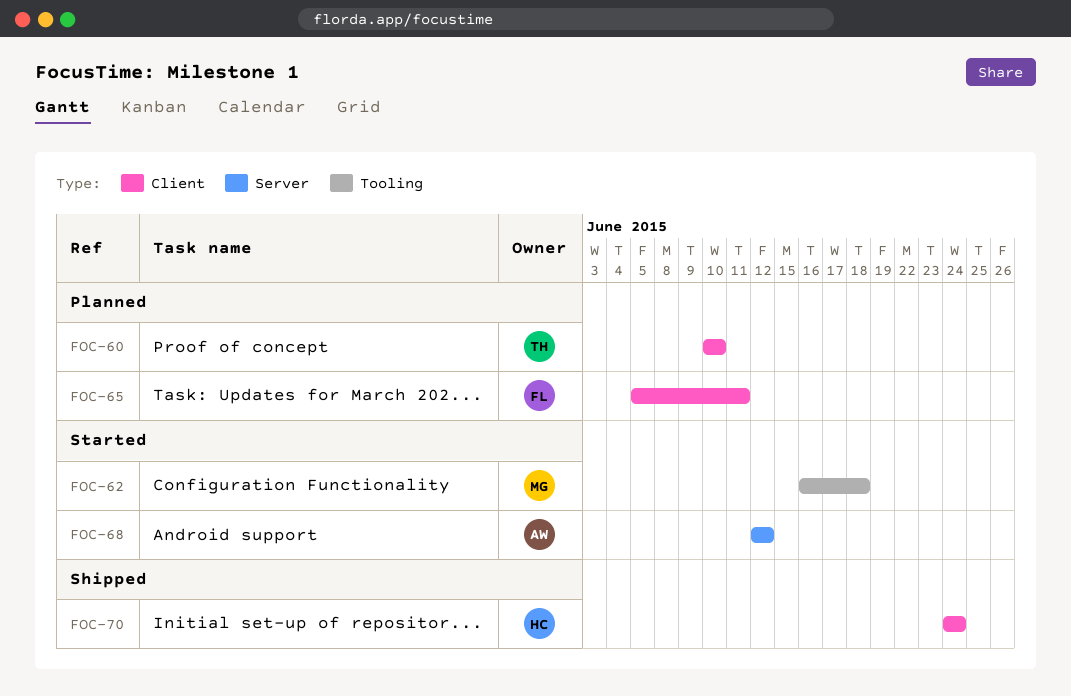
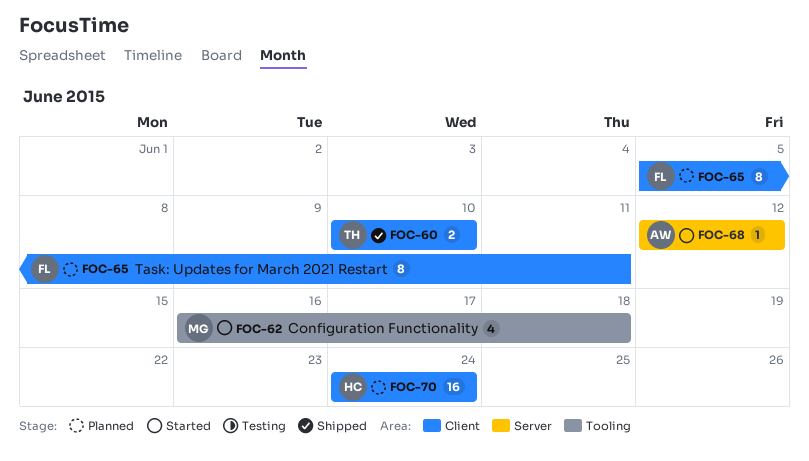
FOC-60, status: Planned -> Shipped
FOC-70, status: Shipped -> Planned

